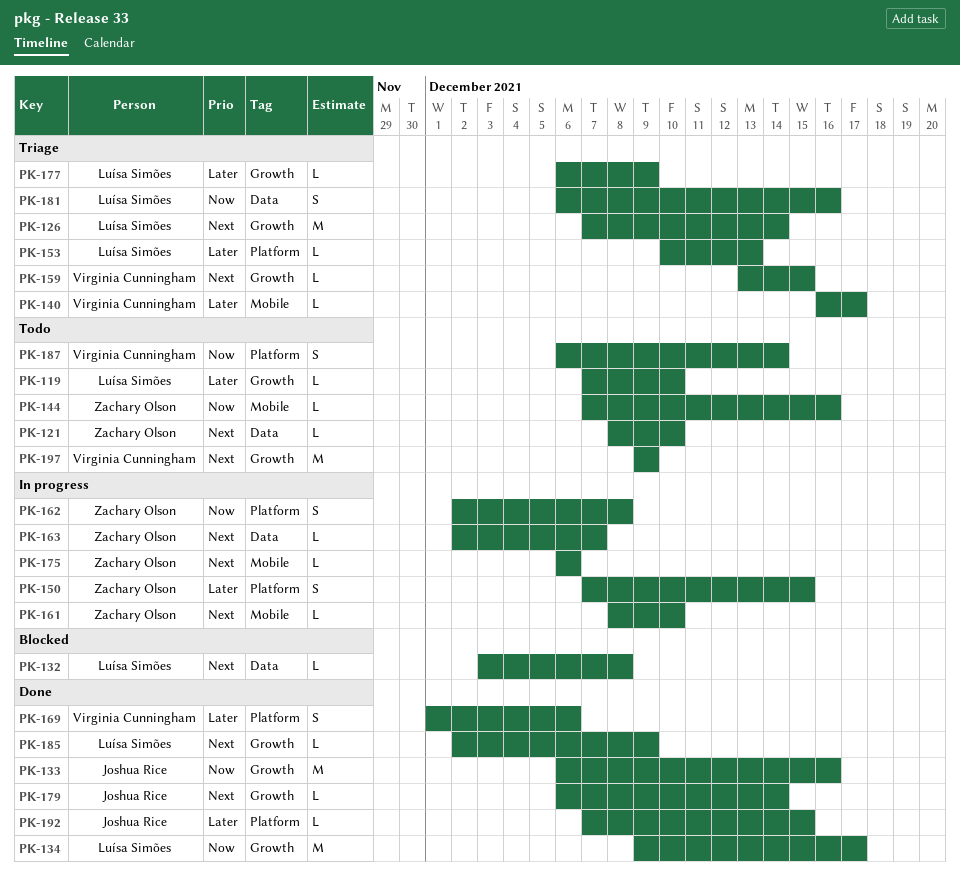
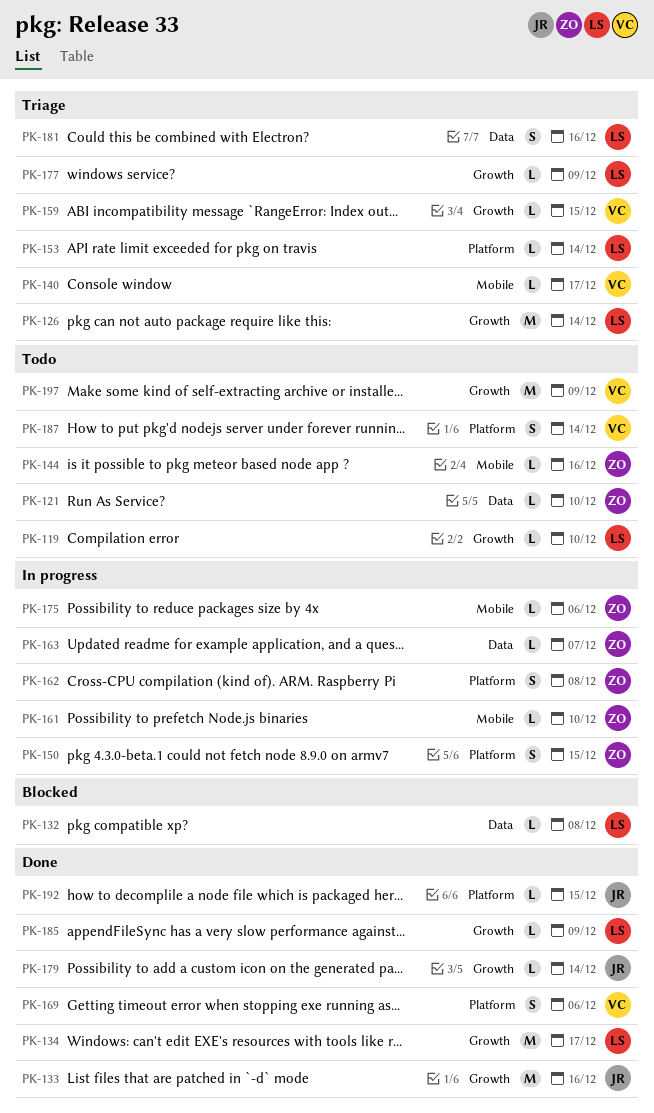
PK-153, due: Dec 13 -> Dec 14

